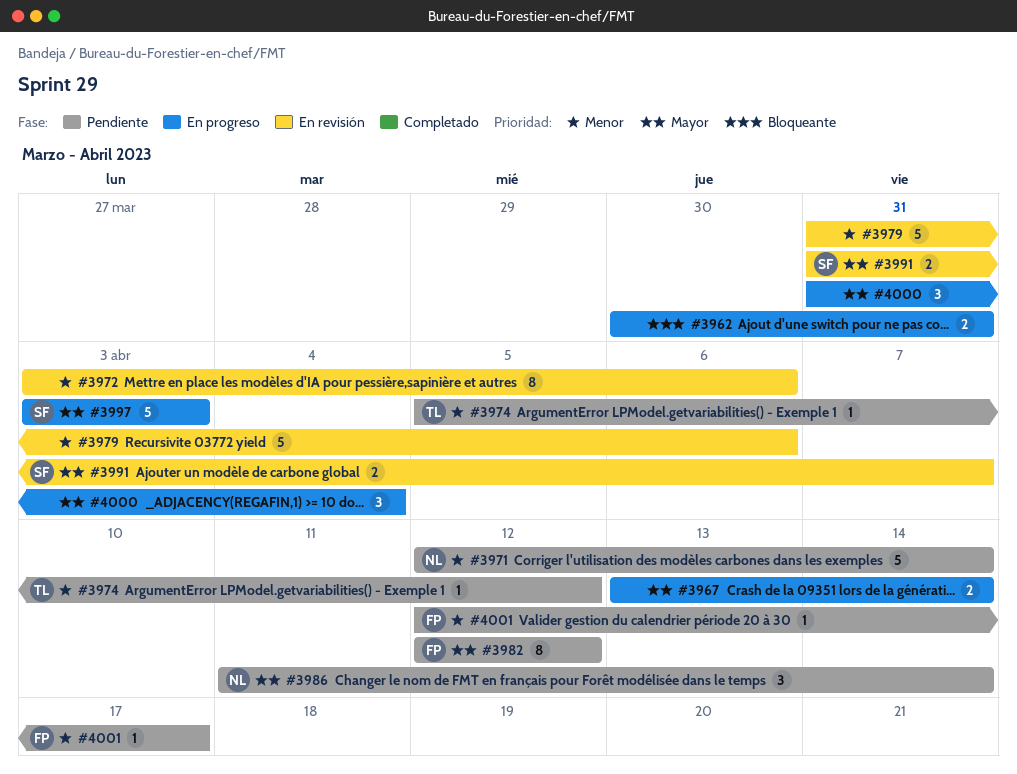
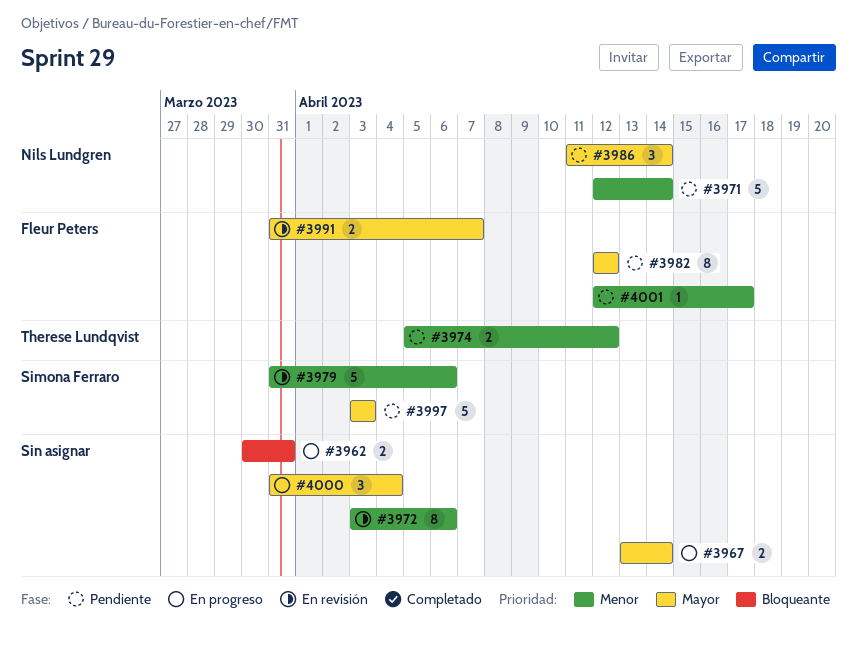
#3974, estimate: 1 -> 2
#3979, owner: none -> Simona Ferraro
#3991, owner: Simona Ferraro -> Fleur Peters
#3997, status: En progreso -> Pendiente

